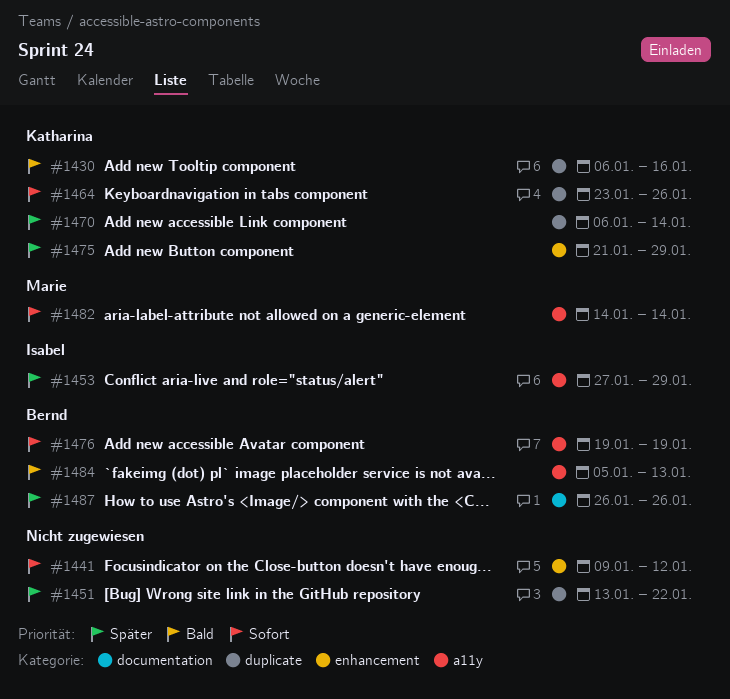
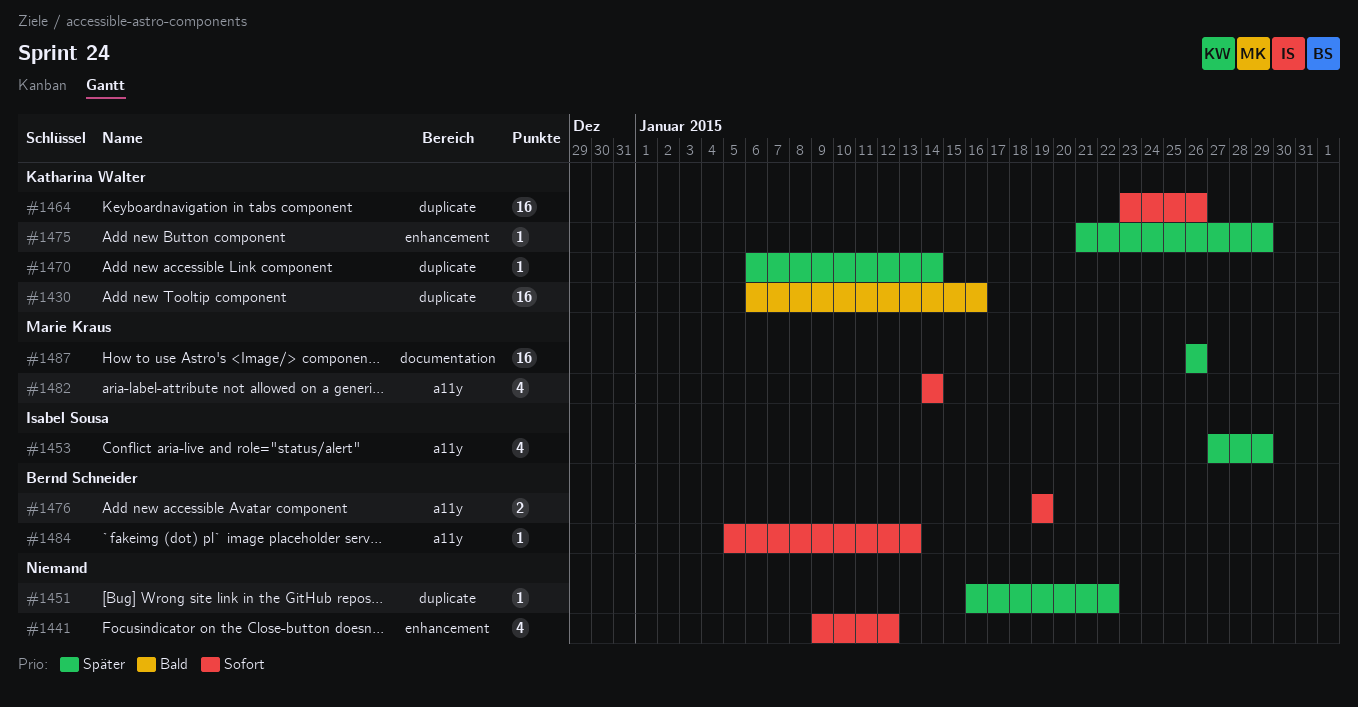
#1451, start: Jan 13 -> Jan 16
#1484, priority: Bald -> Sofort
#1487, owner: Bernd Schneider -> Marie Kraus

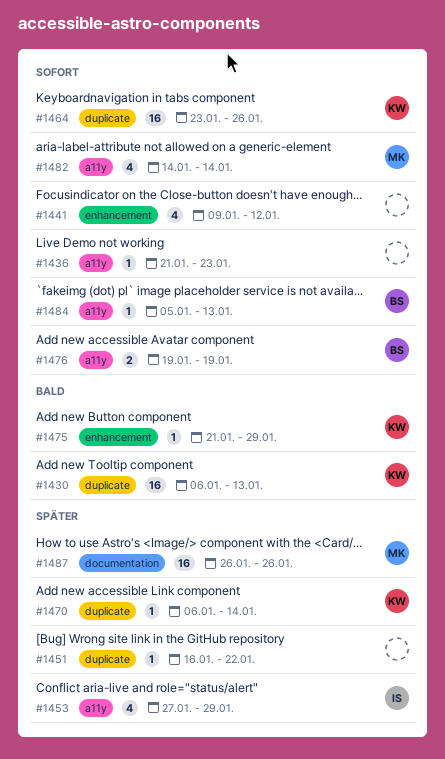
#1430, due: Jan 16 -> Jan 13
#1436: none -> present
#1475, priority: Später -> Bald

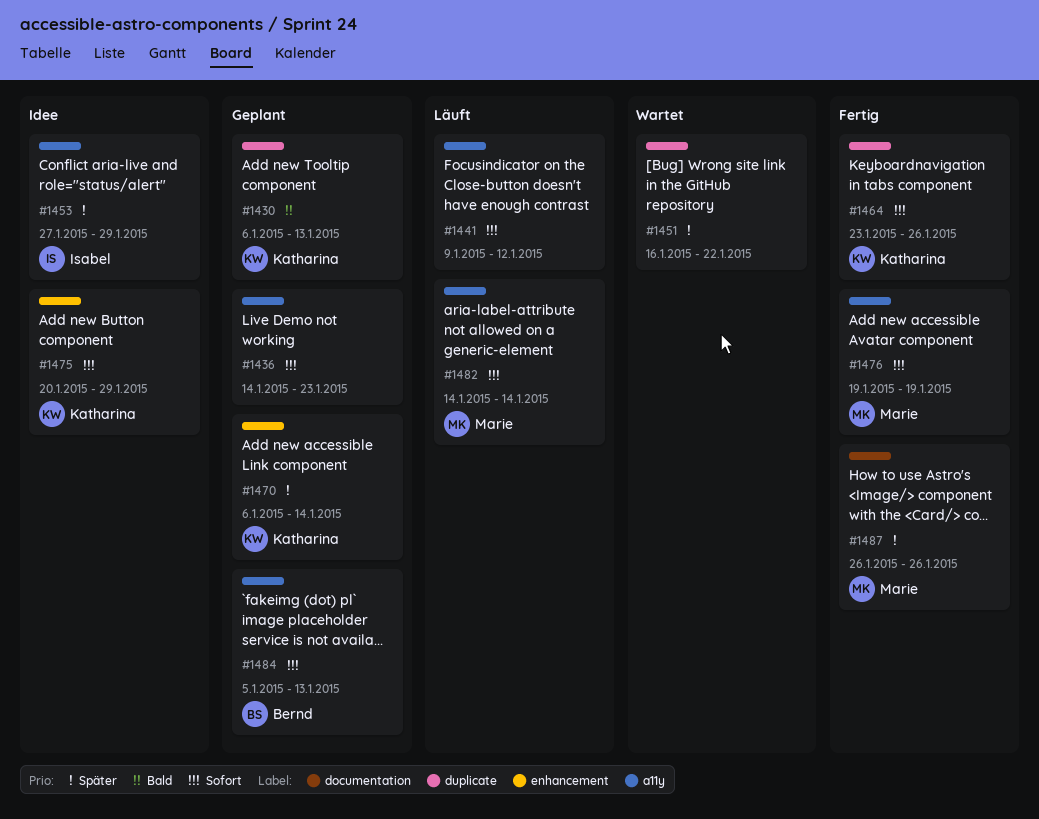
#1436, start: Jan 21 -> Jan 14
#1441, label: enhancement -> a11y
#1470, label: duplicate -> enhancement
#1475, priority: Bald -> Sofort
#1475, start: Jan 21 -> Jan 20
#1476, owner: Bernd -> Marie

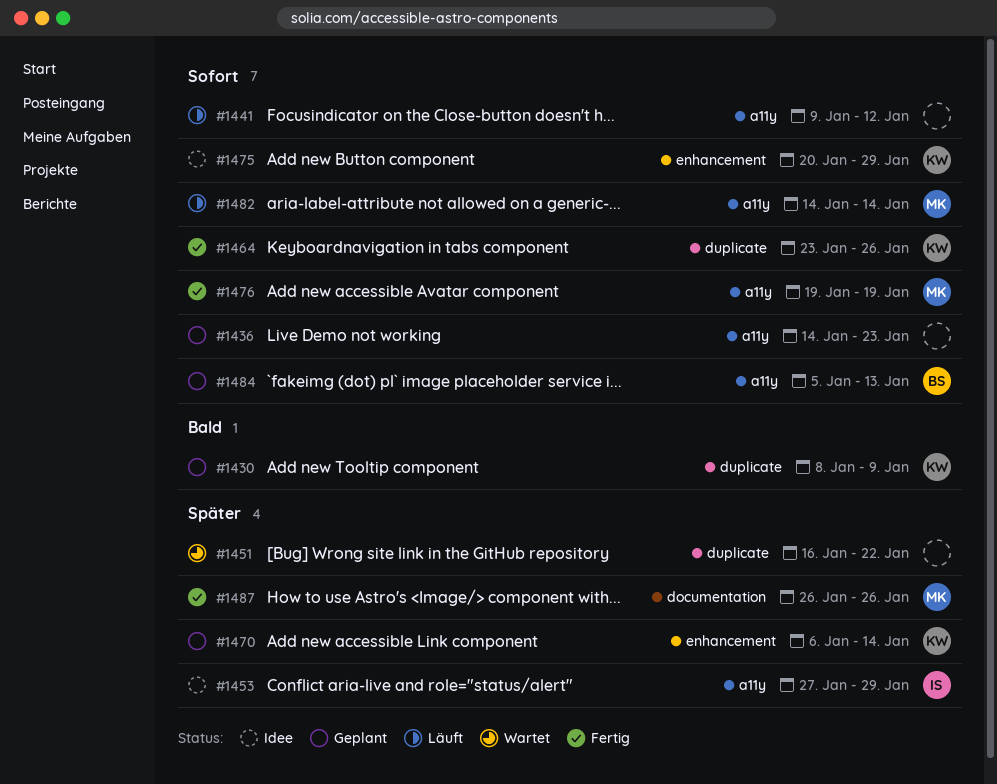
#1430, start: Jan 6 -> Jan 8
#1430, due: Jan 13 -> Jan 9

